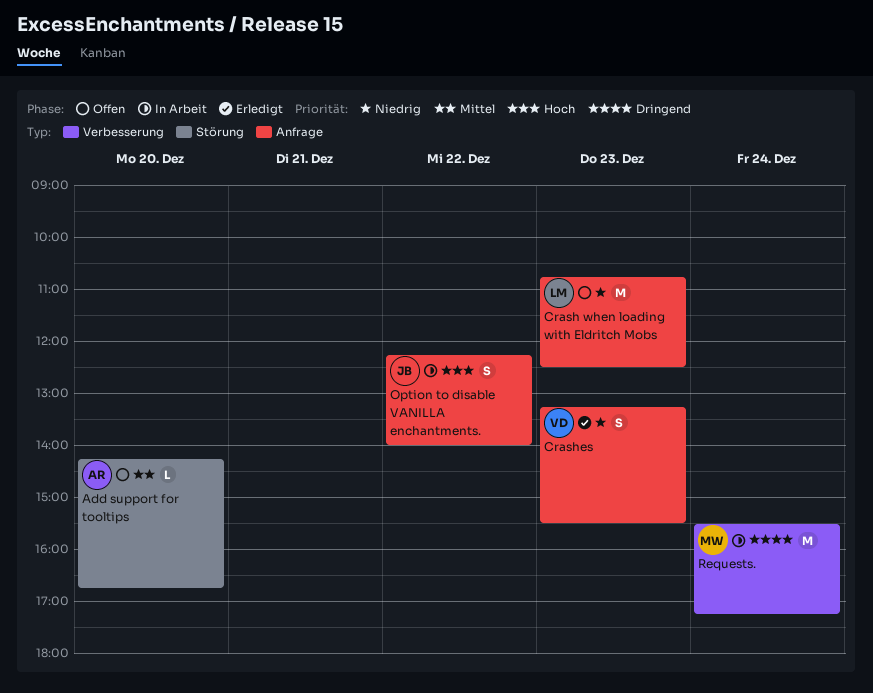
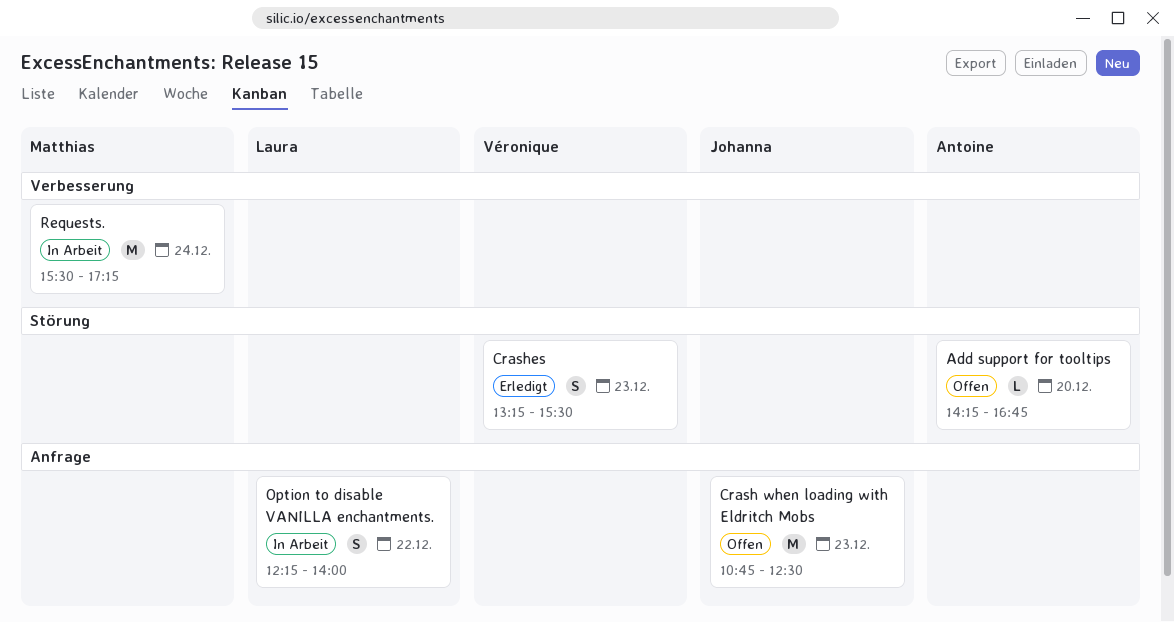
Crash when loading with Eldritch Mobs, owner: Laura -> Johanna
Crashes, label: Anfrage -> Störung
Option to disable VANILLA enchantments., owner: Johanna -> Laura

